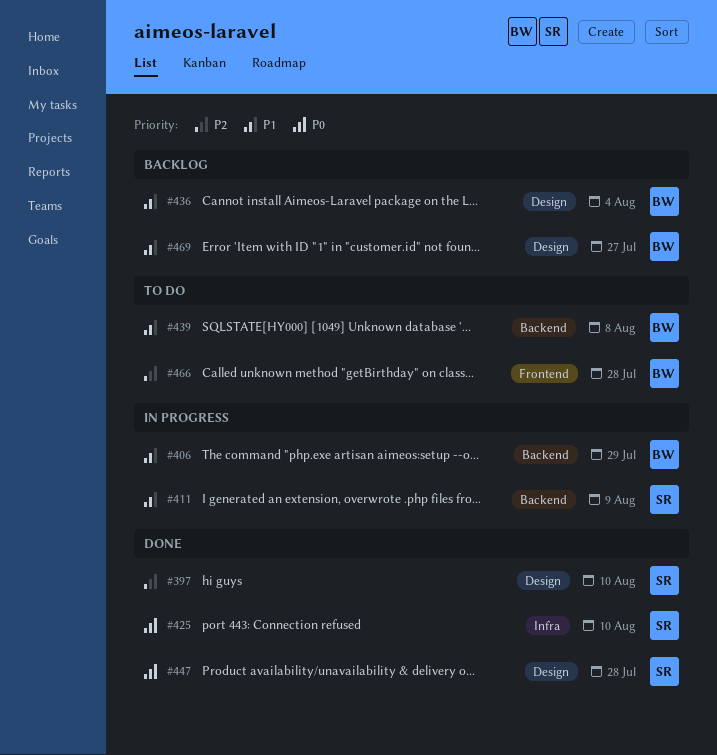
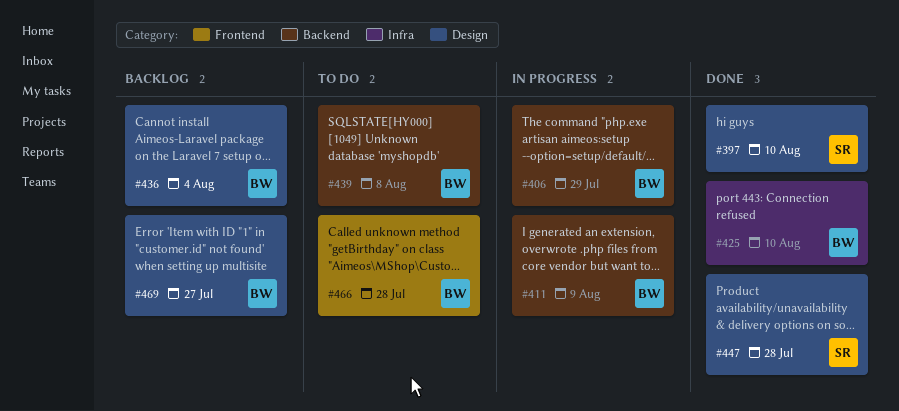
#411, owner: SR -> BW
#425, owner: SR -> BW

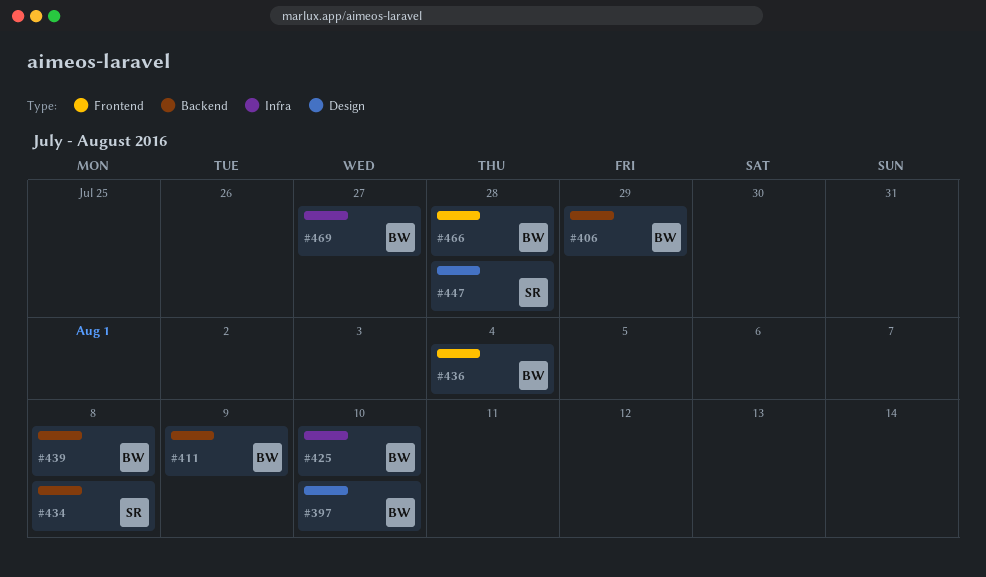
#397, owner: SR -> BW
#434: none -> present
#436, label: Design -> Frontend
#469, label: Design -> Infra

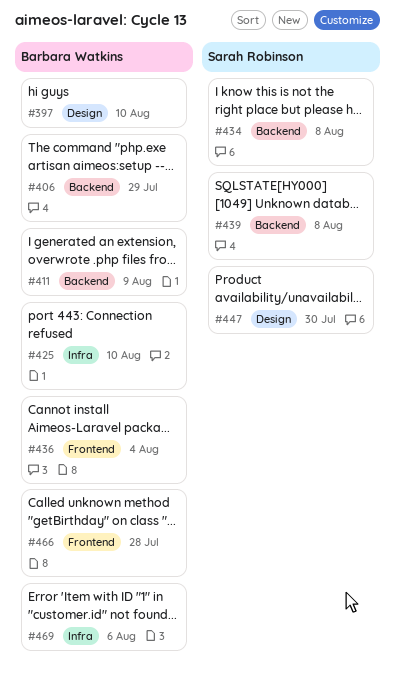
#439, owner: Barbara Watkins -> Sarah Robinson
#447, due: Jul 28 -> Jul 30
#469, due: Jul 27 -> Aug 6

